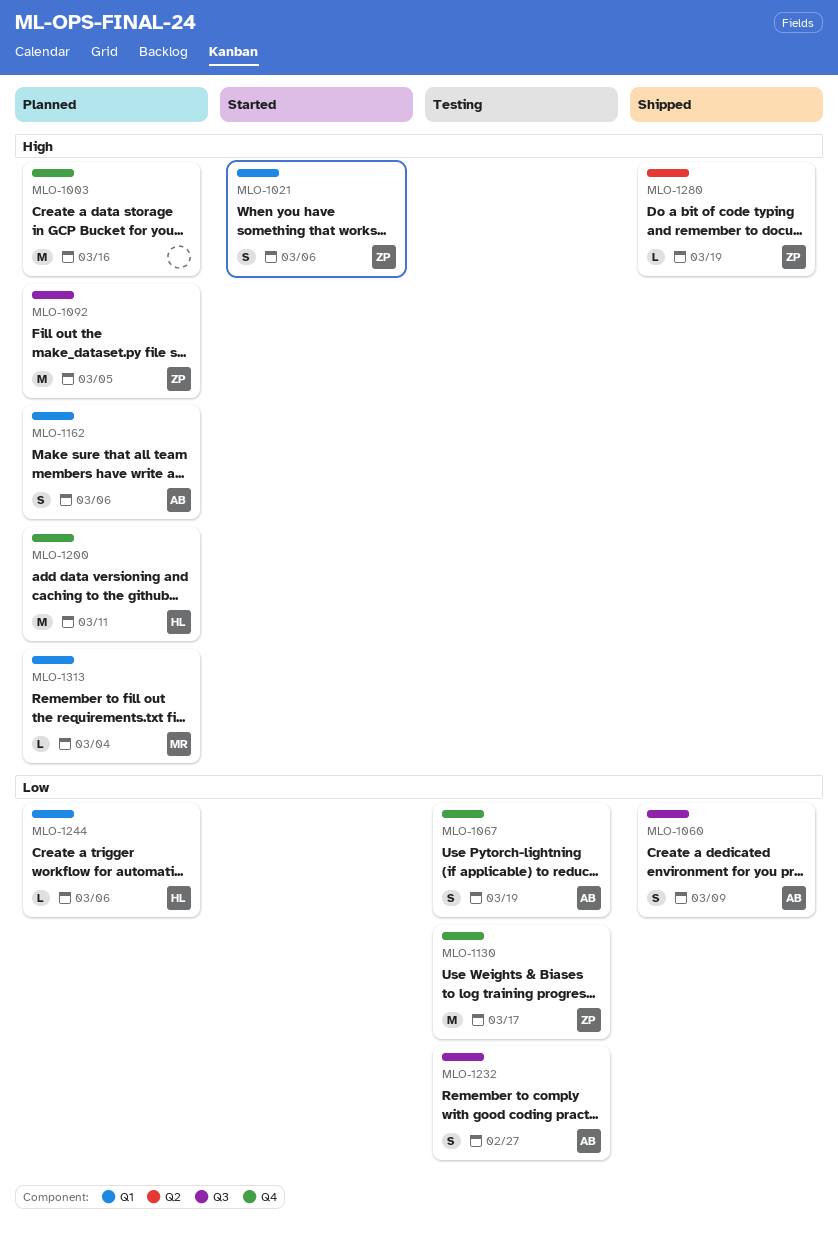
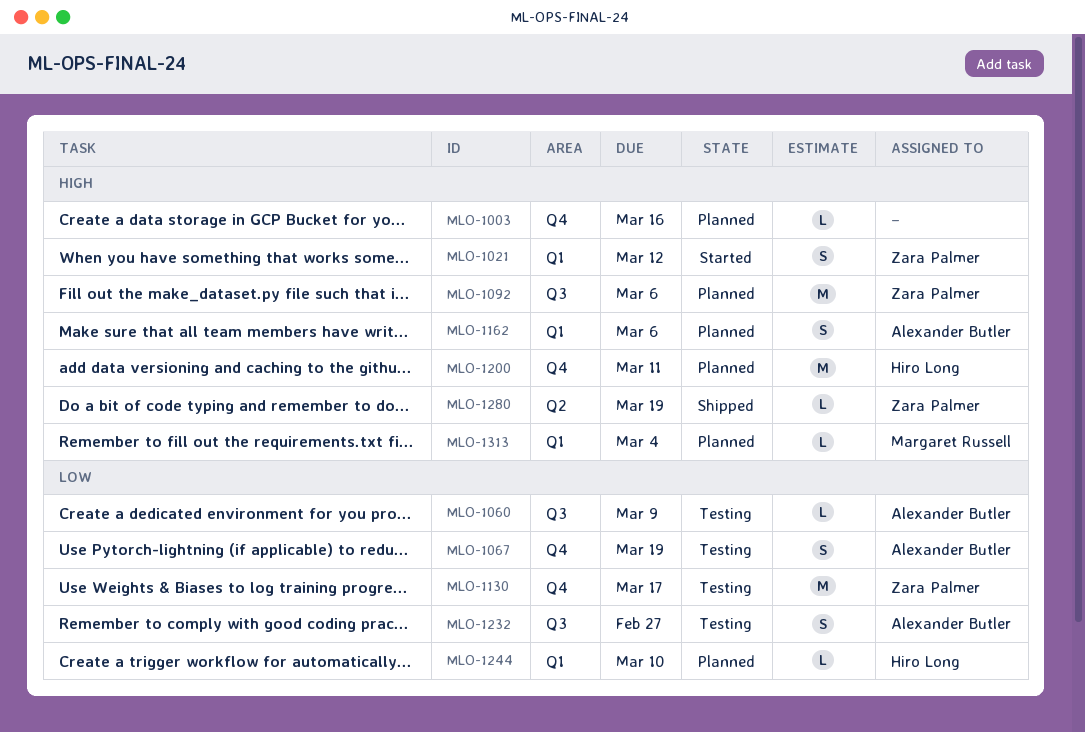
MLO-1003, estimate: M -> L
MLO-1021, due: Mar 6 -> Mar 12
MLO-1060, status: Shipped -> Testing
MLO-1060, estimate: S -> L
MLO-1092, due: Mar 5 -> Mar 6
MLO-1244, due: Mar 6 -> Mar 10

